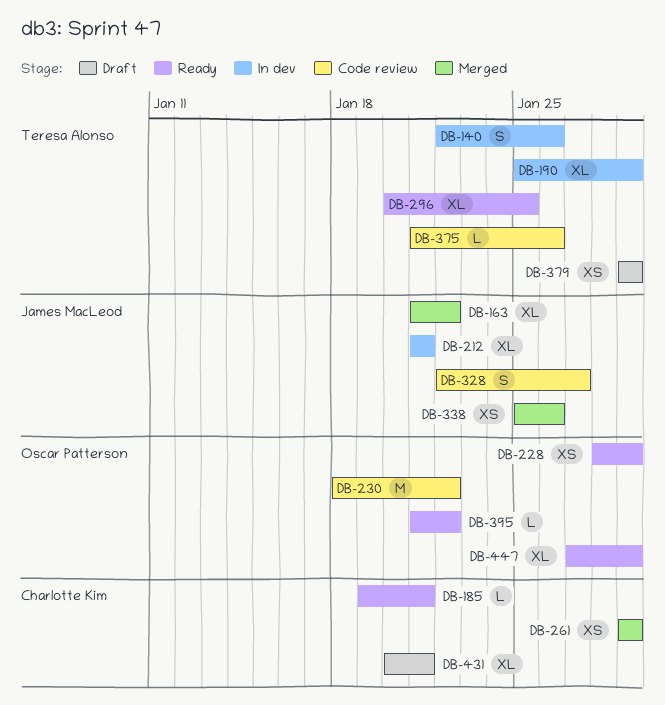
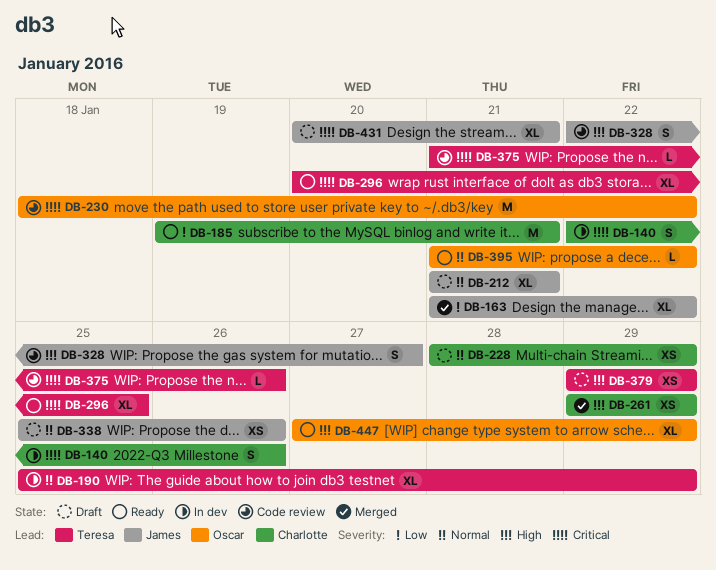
DB-140, owner: Teresa Alonso -> Charlotte Kim
DB-185, estimate: L -> M
DB-212, status: In dev -> Draft
DB-228, status: Ready -> Draft
DB-228, owner: Oscar Patterson -> Charlotte Kim
DB-338, status: Merged -> Draft
DB-431, owner: Charlotte Kim -> James MacLeod

